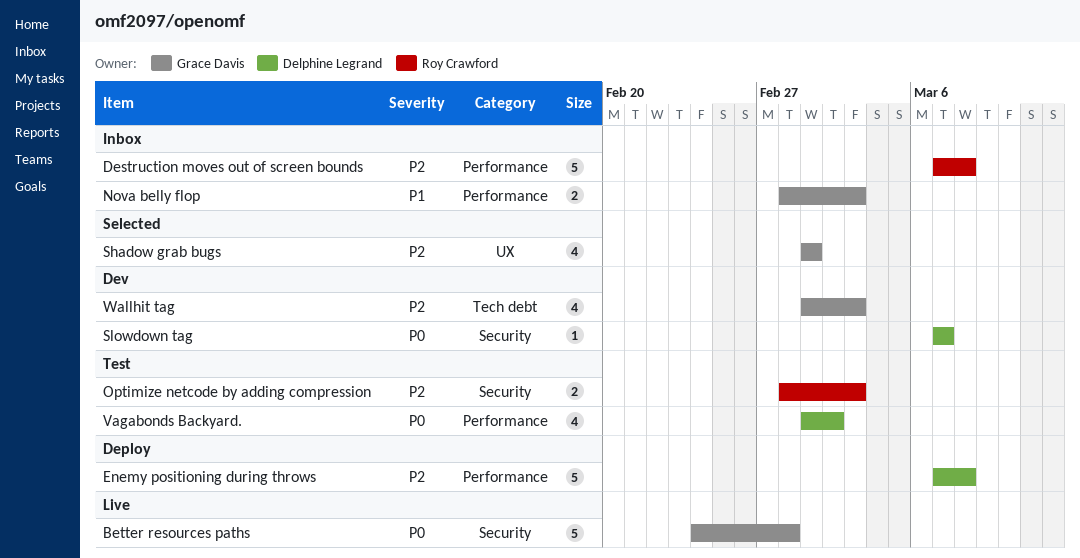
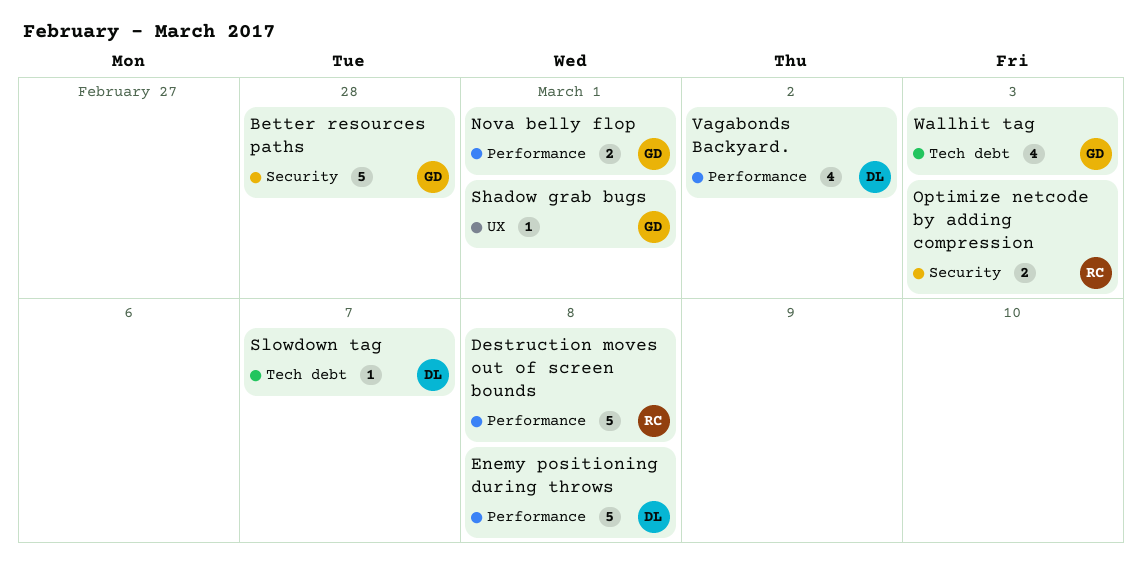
Nova belly flop, due: Mar 3 -> Mar 1
Shadow grab bugs, estimate: 4 -> 1
Slowdown tag, label: Security -> Tech debt

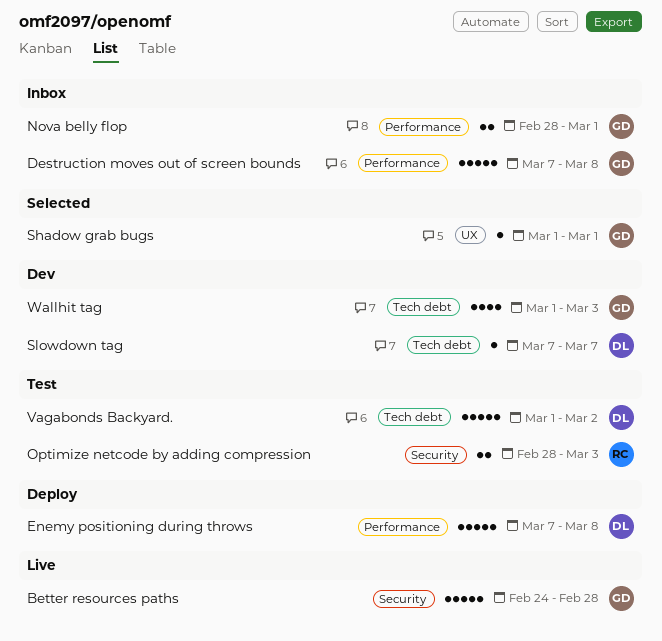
Destruction moves out of screen bounds, owner: RC -> GD
Vagabonds Backyard., label: Performance -> Tech debt
Vagabonds Backyard., estimate: 4 -> 5

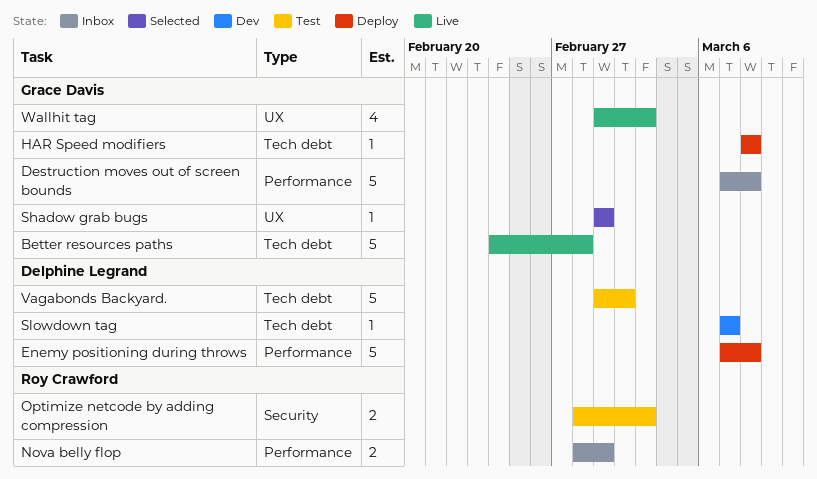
Better resources paths, label: Security -> Tech debt
HAR Speed modifiers: none -> present
Nova belly flop, owner: Grace Davis -> Roy Crawford
Wallhit tag, status: Dev -> Live
Wallhit tag, label: Tech debt -> UX

